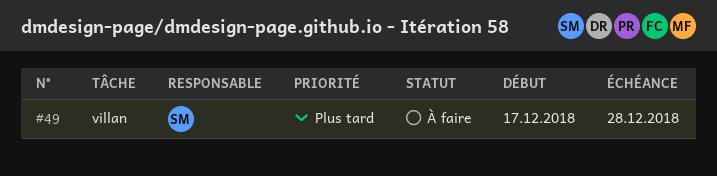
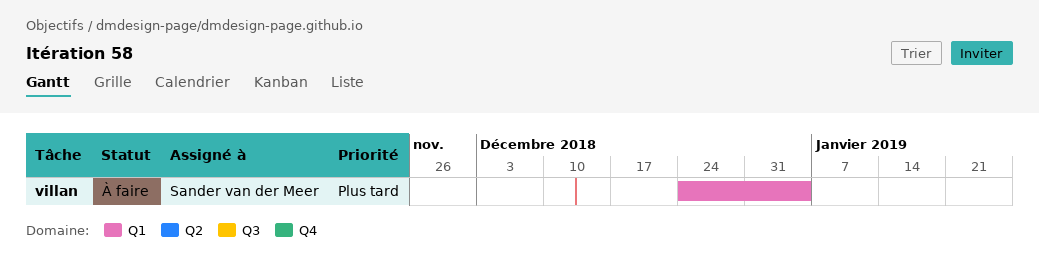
villan, start: Dec 17 -> Dec 24
villan, due: Dec 28 -> Jan 4

